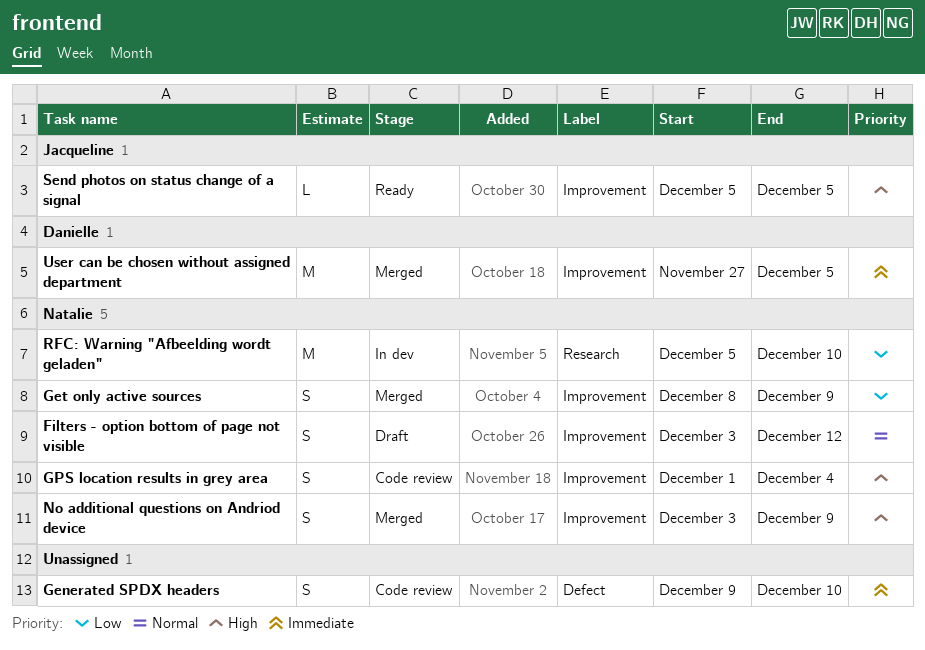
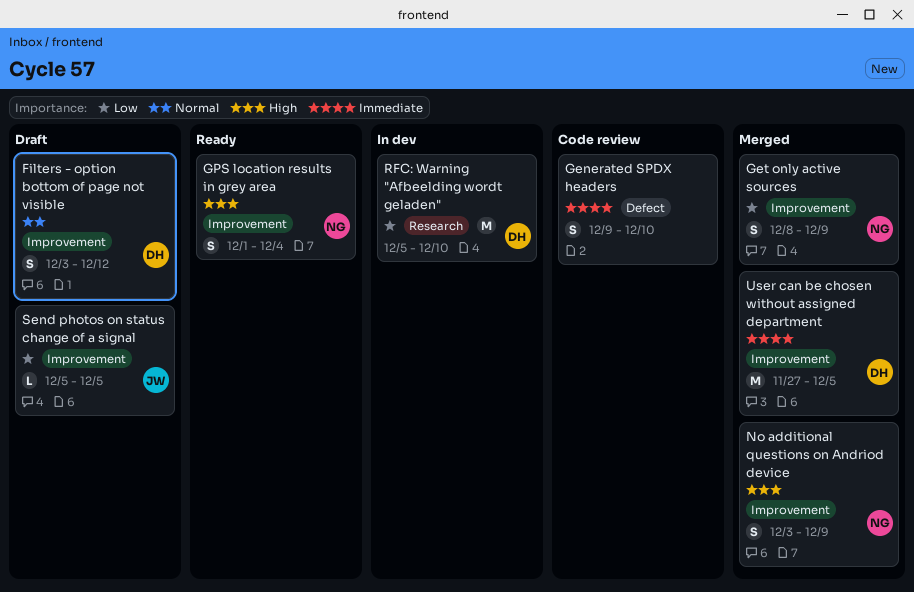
Filters - option bottom of page not visible, owner: Natalie -> Danielle
GPS location results in grey area, status: Code review -> Ready
RFC: Warning "Afbeelding wordt geladen", owner: Natalie -> Danielle
Send photos on status change of a signal, status: Ready -> Draft
Send photos on status change of a signal, priority: High -> Low

